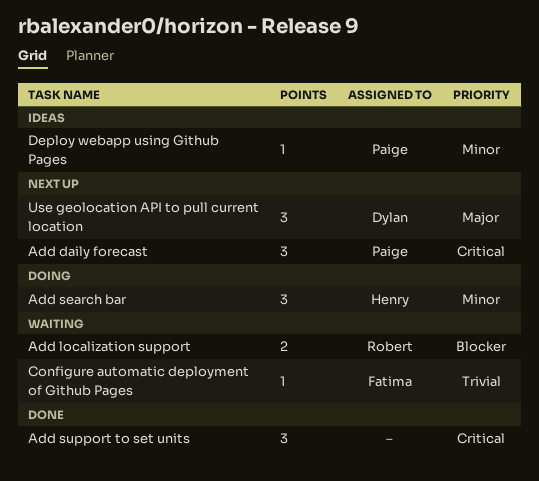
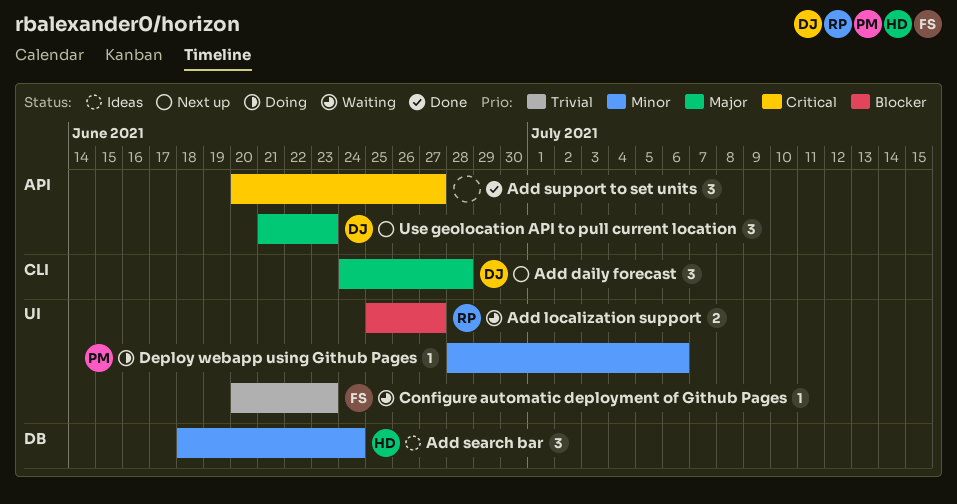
Add daily forecast, owner: Paige -> Dylan
Add daily forecast, priority: Critical -> Major
Add search bar, status: Doing -> Ideas
Deploy webapp using Github Pages, status: Ideas -> Doing

